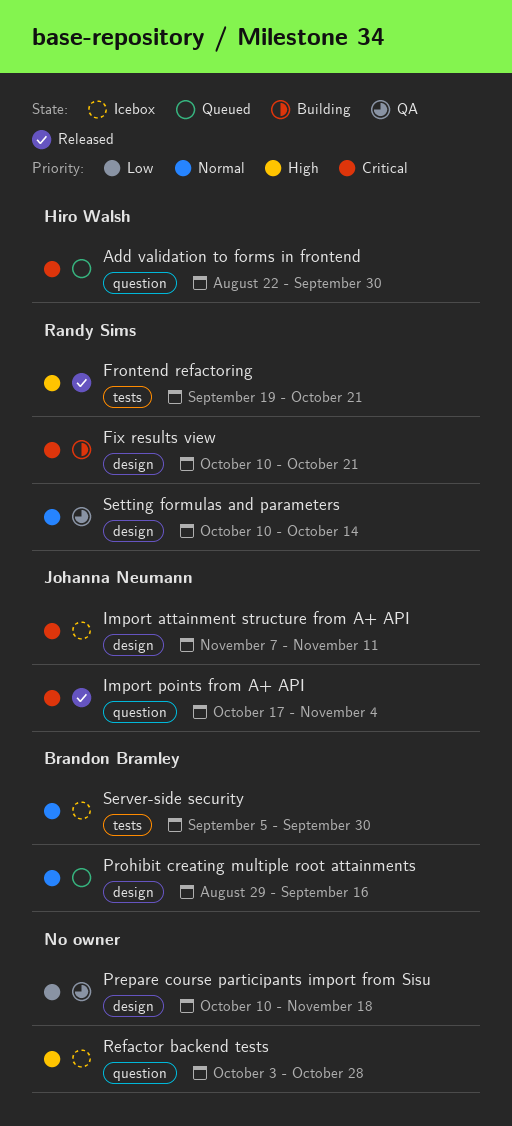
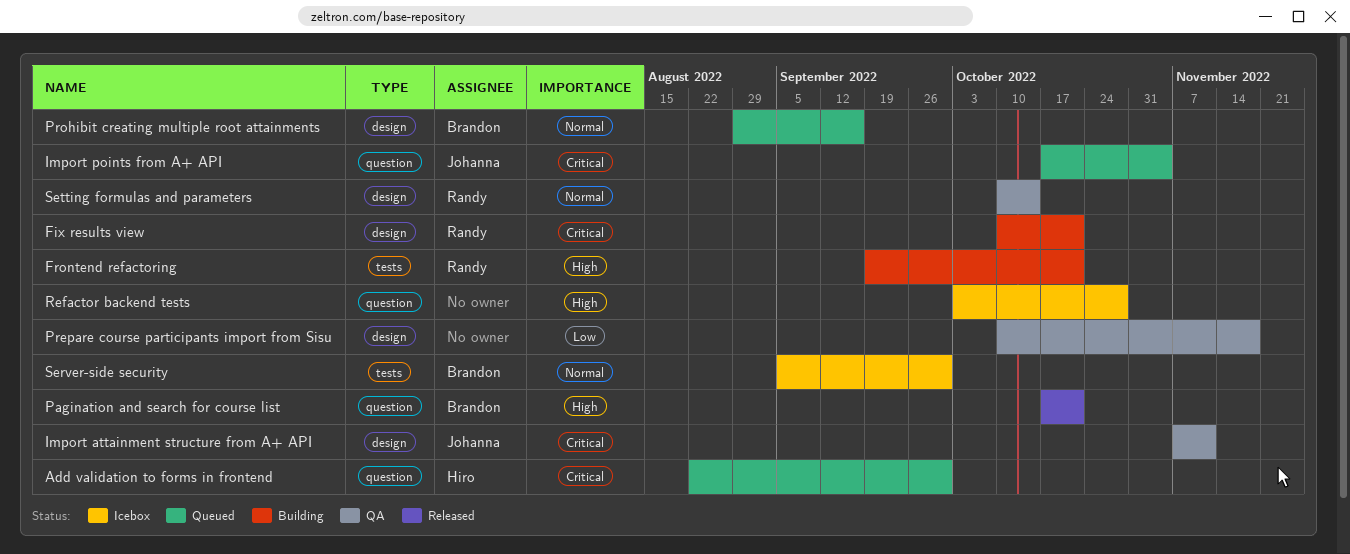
Frontend refactoring, status: Released -> Building
Import attainment structure from A+ API, status: Icebox -> QA
Import points from A+ API, status: Released -> Queued
Pagination and search for course list: none -> present

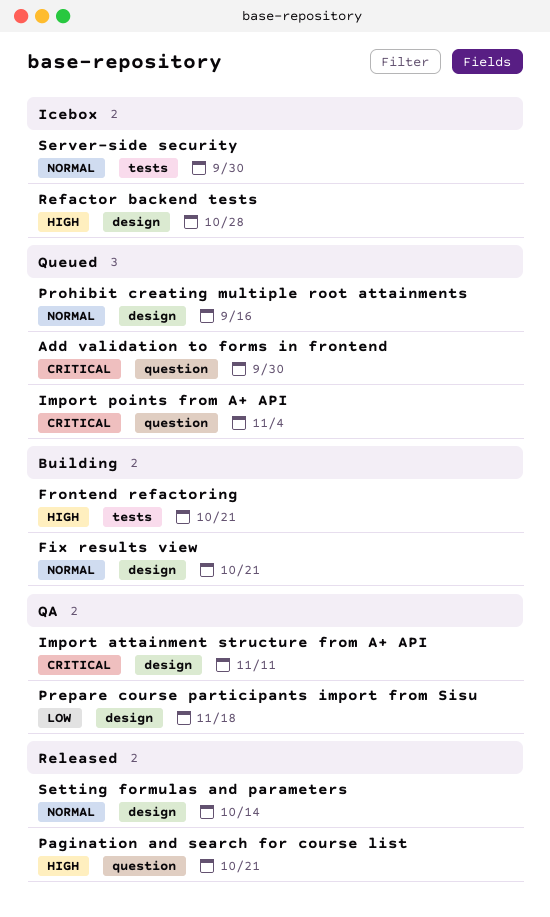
Fix results view, priority: Critical -> Normal
Refactor backend tests, label: question -> design
Setting formulas and parameters, status: QA -> Released

